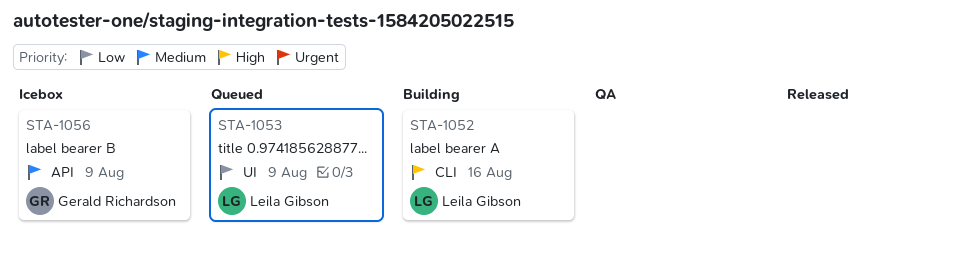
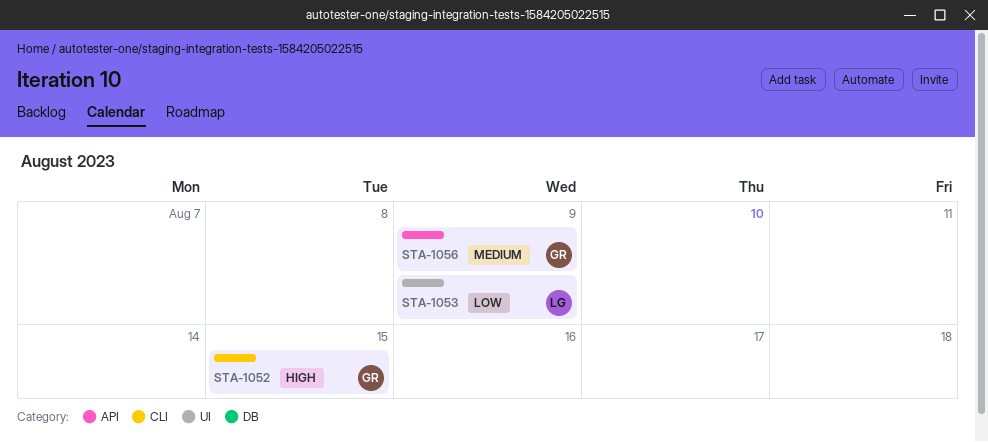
STA-1052, owner: Leila Gibson -> Gerald Richardson
STA-1052, due: Aug 16 -> Aug 15

